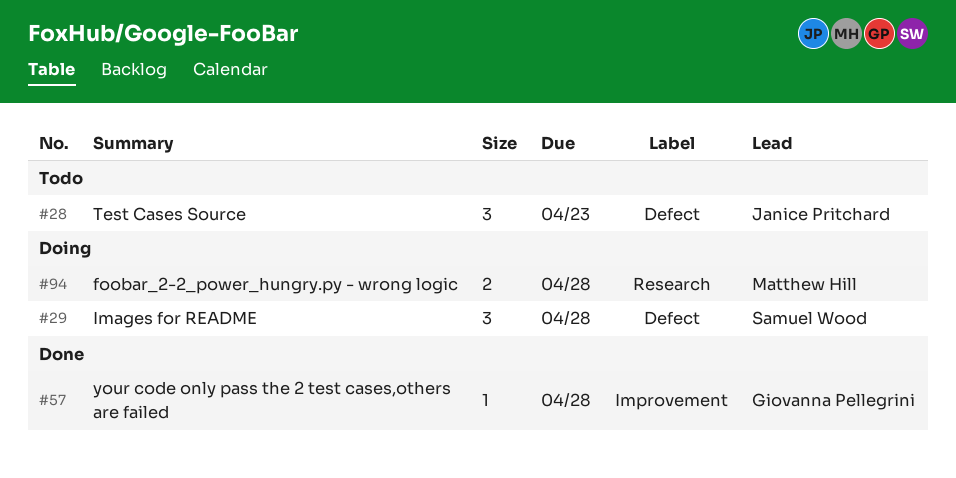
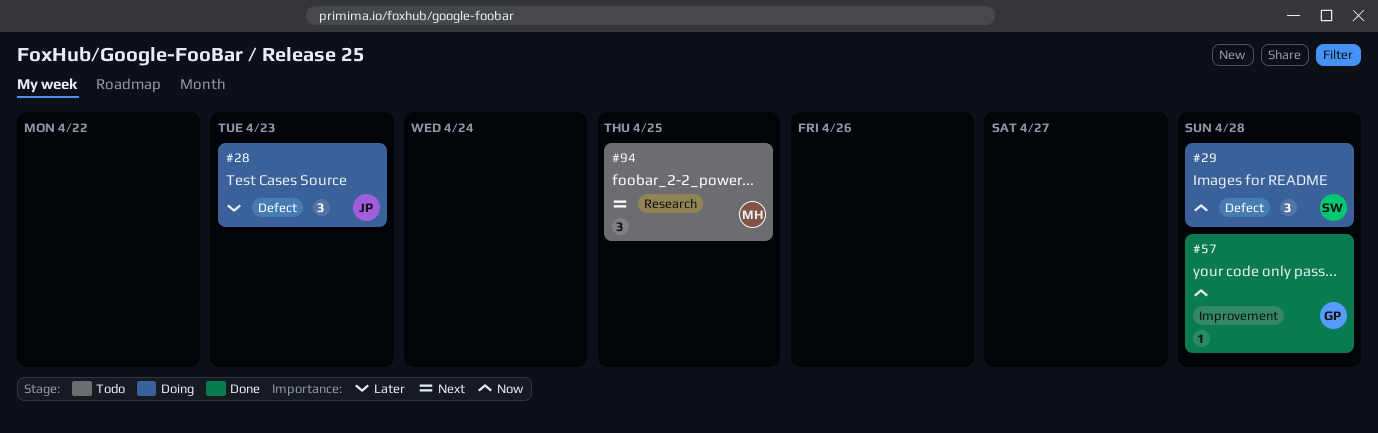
#28, status: Todo -> Doing
#94, status: Doing -> Todo
#94, estimate: 2 -> 3
#94, due: Apr 28 -> Apr 25

